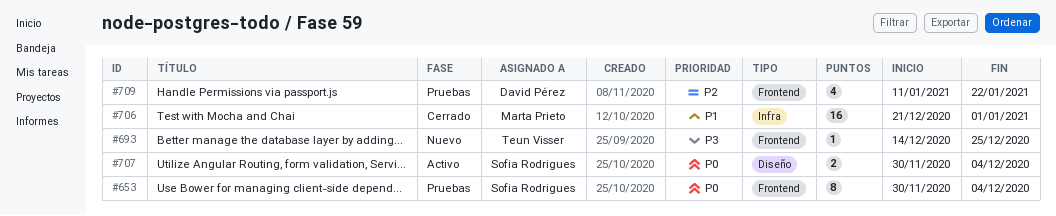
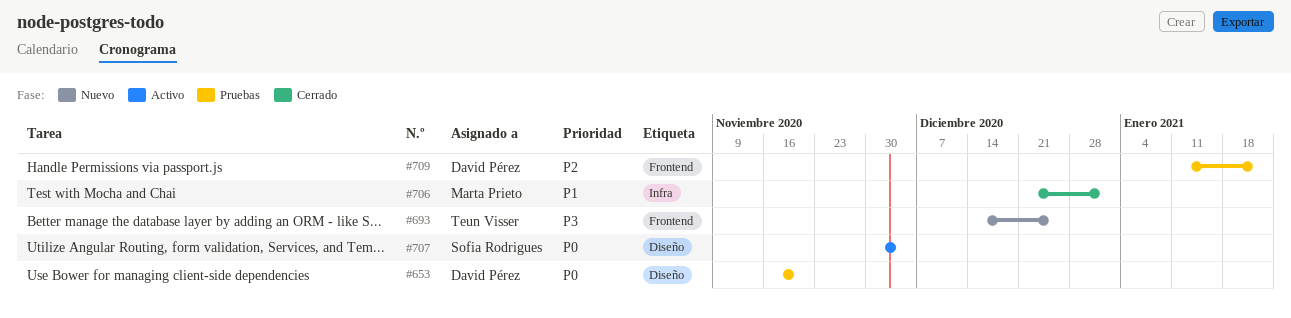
#653, owner: Sofia Rodrigues -> David Pérez
#653, label: Frontend -> Diseño
#653, start: Nov 30 -> Nov 16
#653, due: Dec 4 -> Nov 20

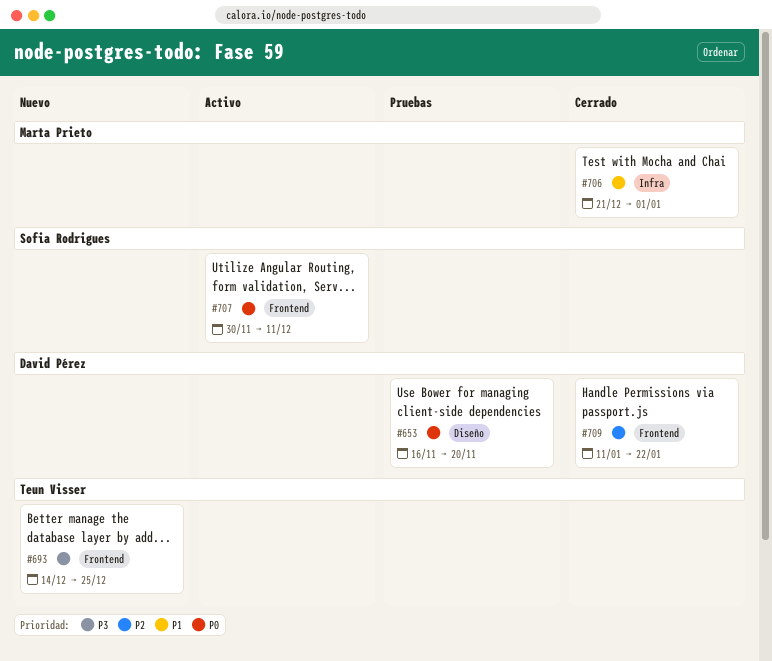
#707, label: Diseño -> Frontend
#707, due: Dec 4 -> Dec 11
#709, status: Pruebas -> Cerrado

